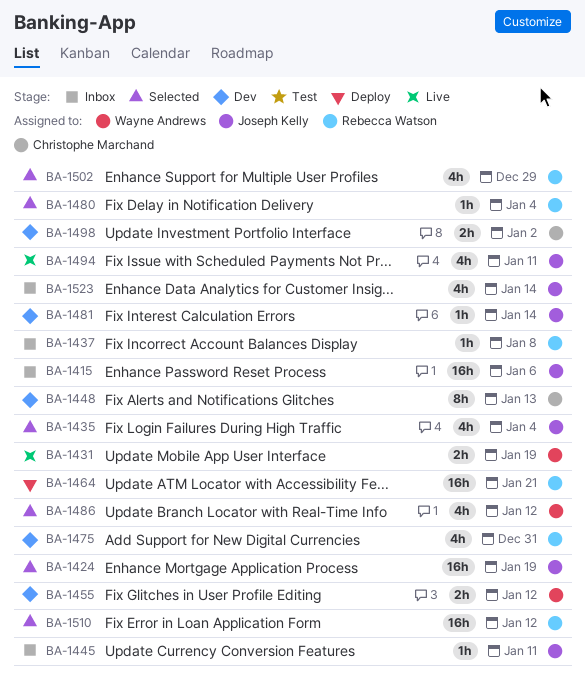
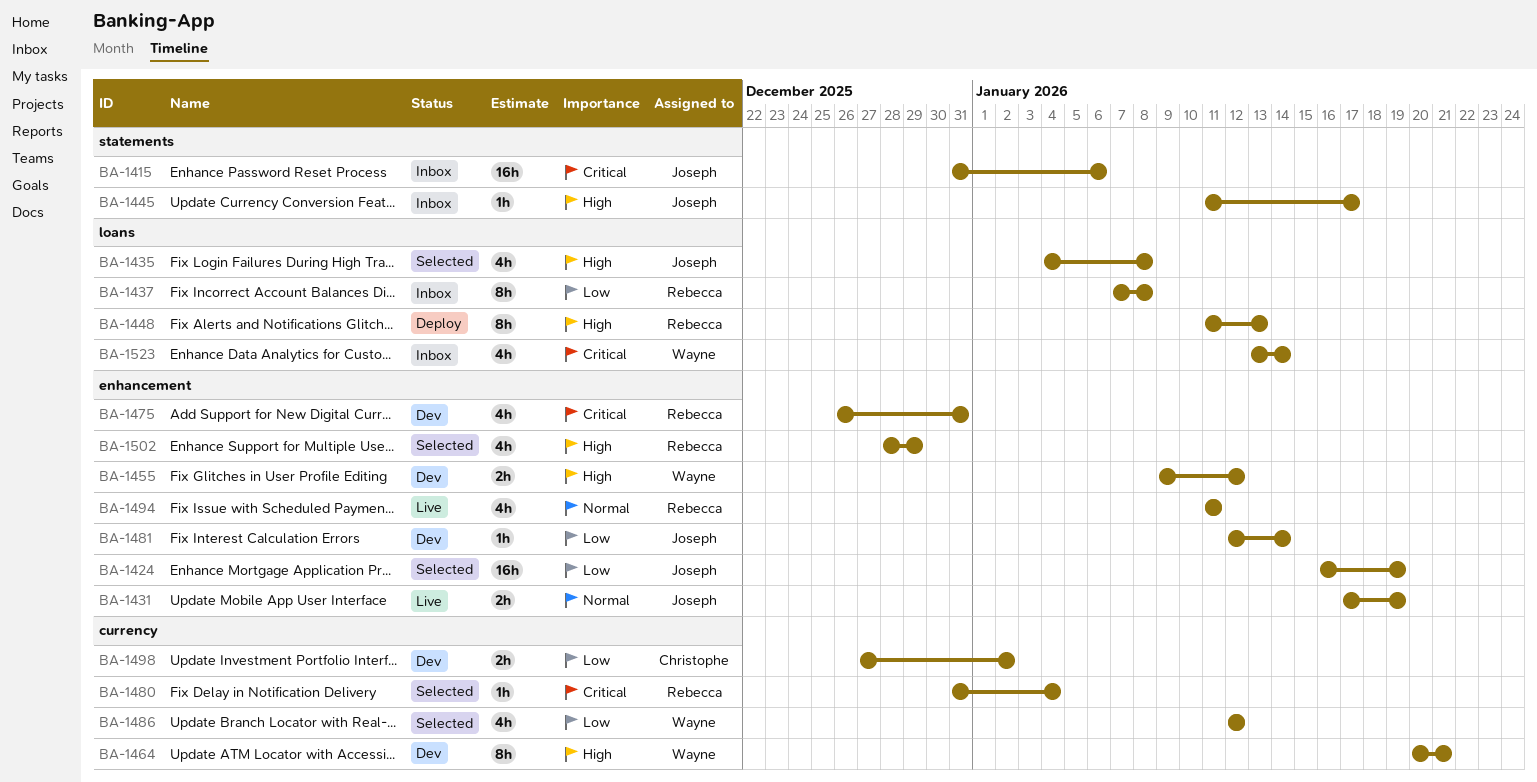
BA-1431, owner: Wayne Andrews -> Joseph Kelly
BA-1435, due: Jan 4 -> Jan 8
BA-1437, estimate: 1h -> 8h
BA-1445, due: Jan 11 -> Jan 17
BA-1448, status: Dev -> Deploy
BA-1448, owner: Christophe Marchand -> Rebecca Watson
BA-1464, status: Deploy -> Dev
BA-1464, owner: Rebecca Watson -> Wayne Andrews
BA-1464, estimate: 16h -> 8h
BA-1494, owner: Joseph Kelly -> Rebecca Watson
BA-1510: present -> none
BA-1523, owner: Joseph Kelly -> Wayne Andrews

